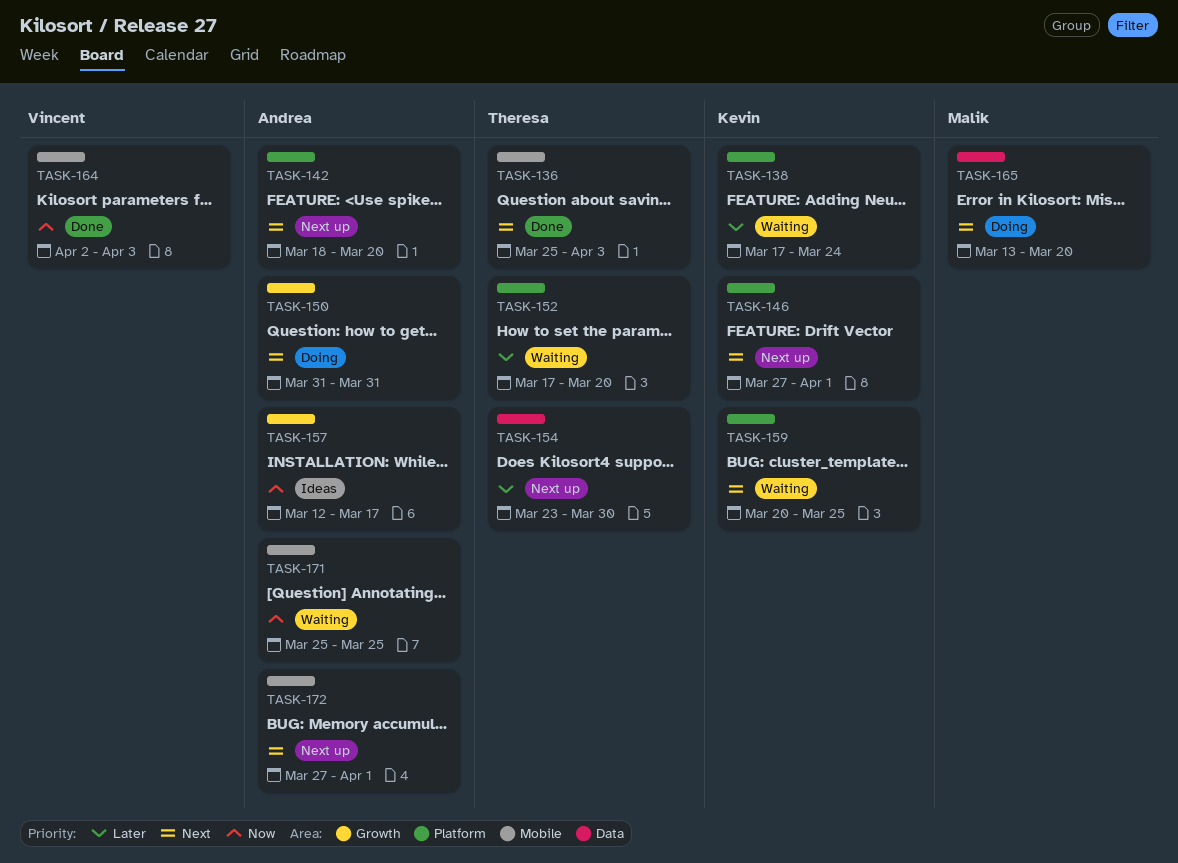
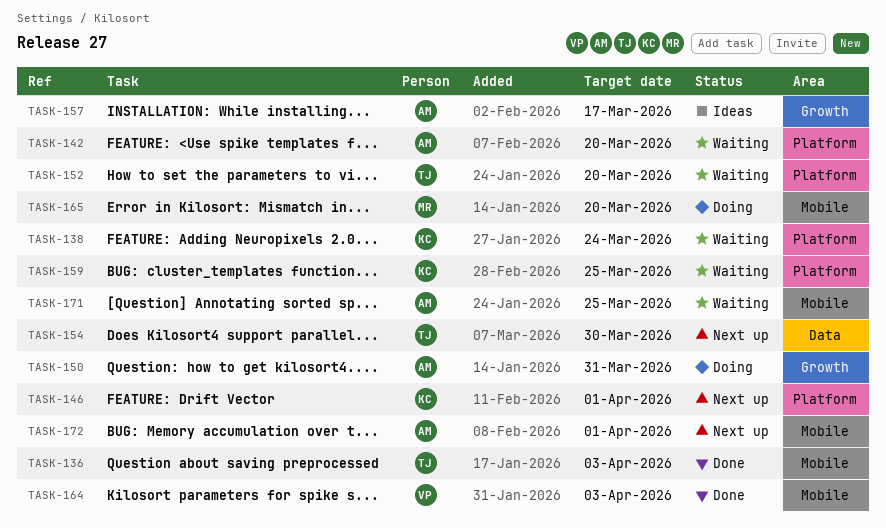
TASK-142, status: Next up -> Waiting
TASK-165, label: Data -> Mobile

